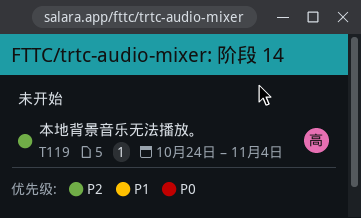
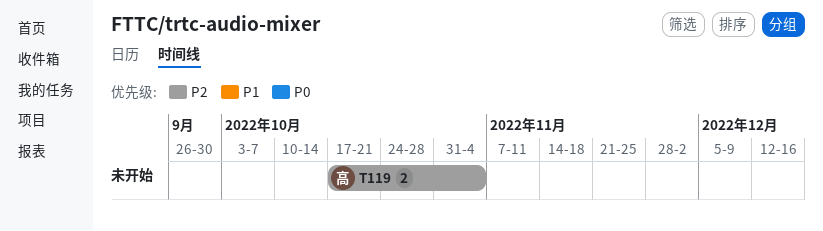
T119, estimate: 1 -> 2
T119, start: Oct 24 -> Oct 17

